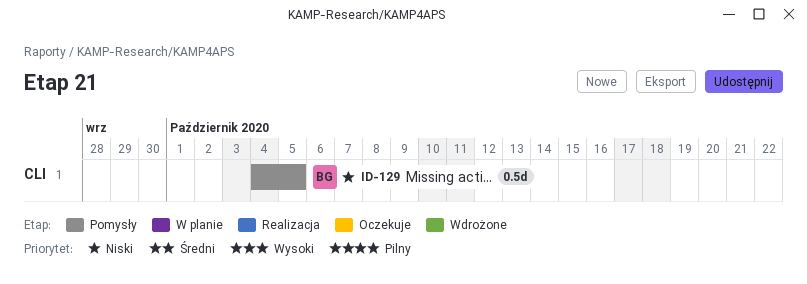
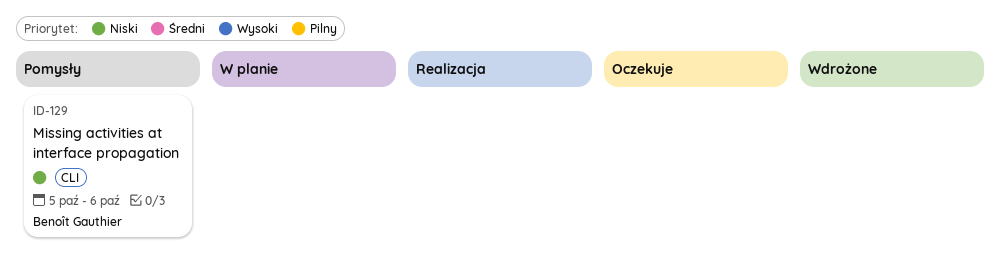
ID-129, start: Oct 4 -> Oct 5
ID-129, due: Oct 5 -> Oct 6

